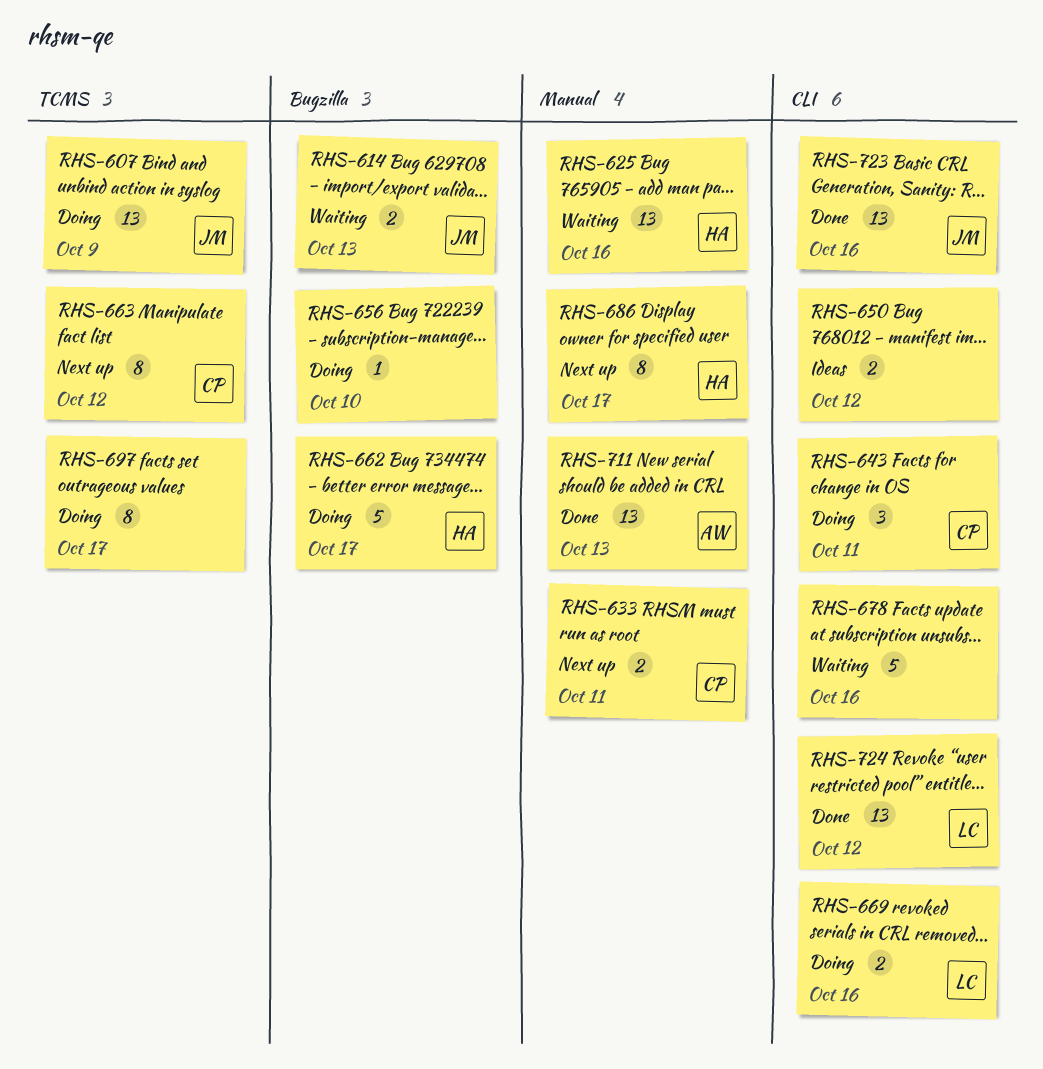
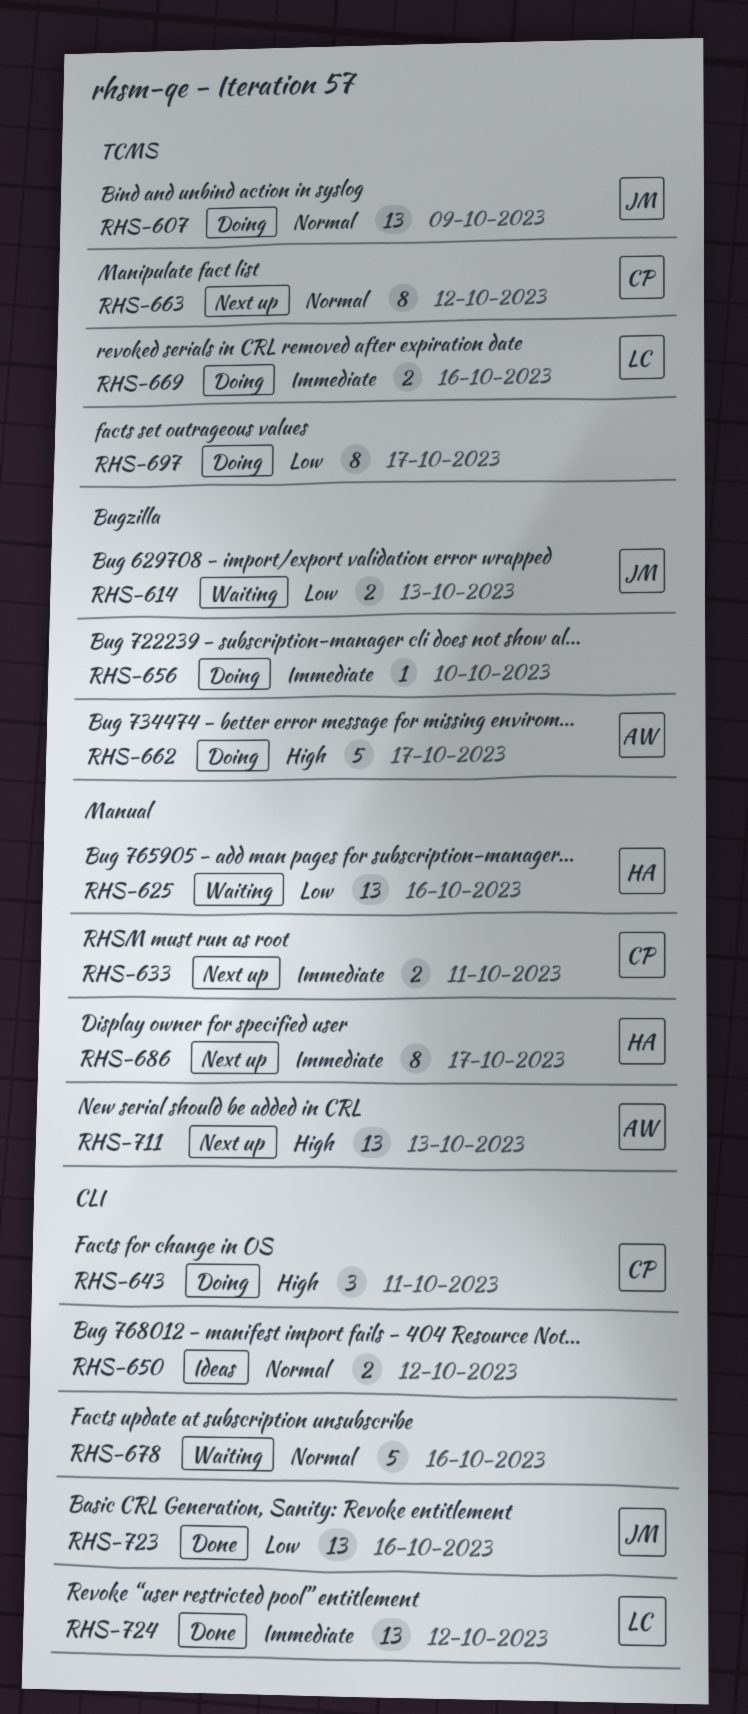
RHS-662, owner: HA -> AW
RHS-669, label: CLI -> TCMS
RHS-711, status: Done -> Next up

